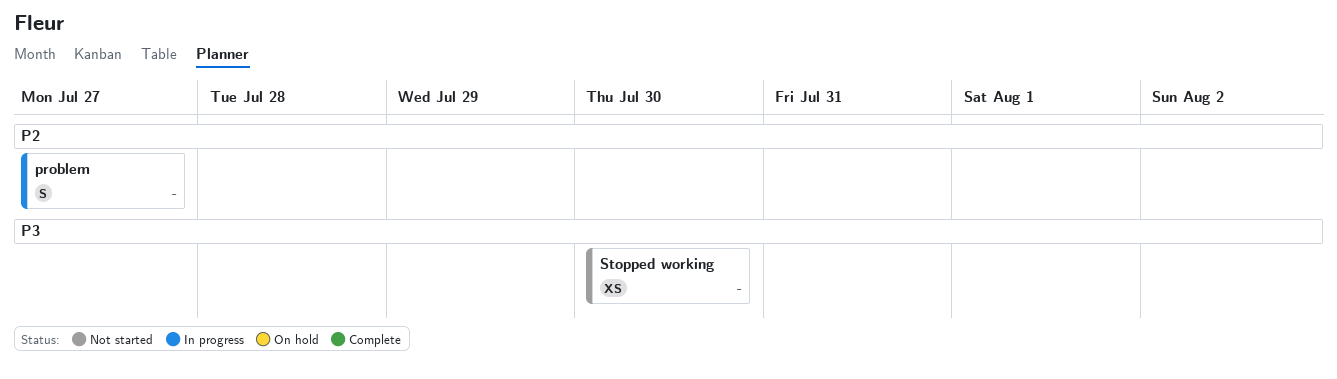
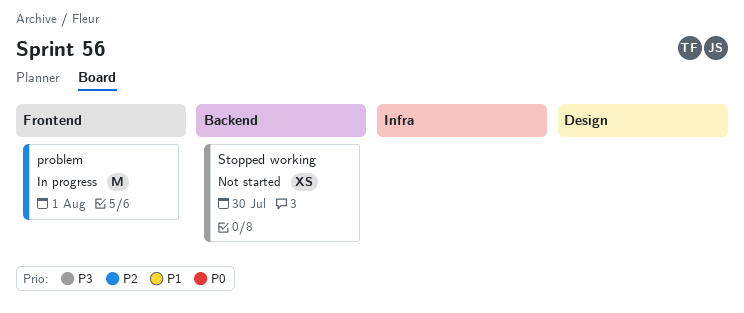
problem, estimate: S -> M
problem, due: Jul 27 -> Aug 1

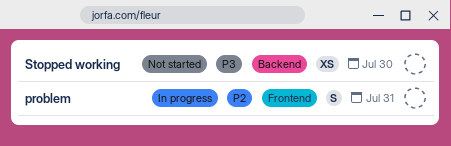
problem, estimate: M -> S
problem, due: Aug 1 -> Jul 31

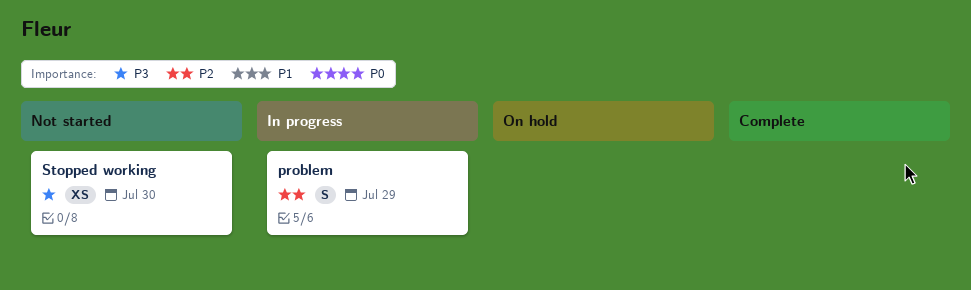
problem, due: Jul 31 -> Jul 29

